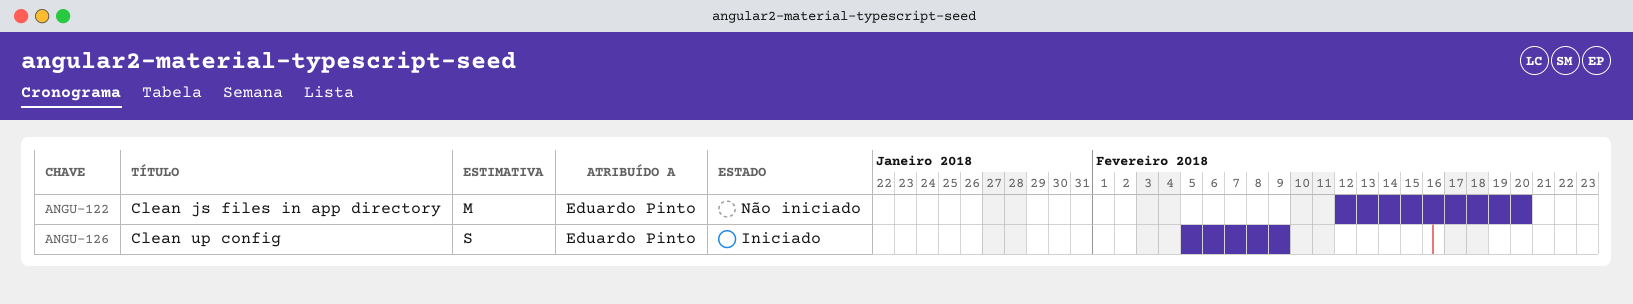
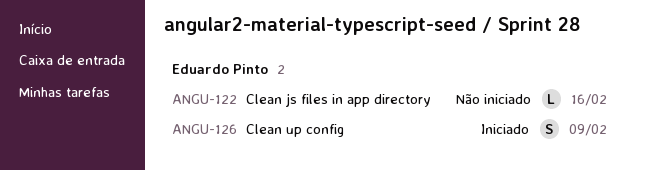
ANGU-122, estimate: M -> L
ANGU-122, due: Feb 20 -> Feb 16

